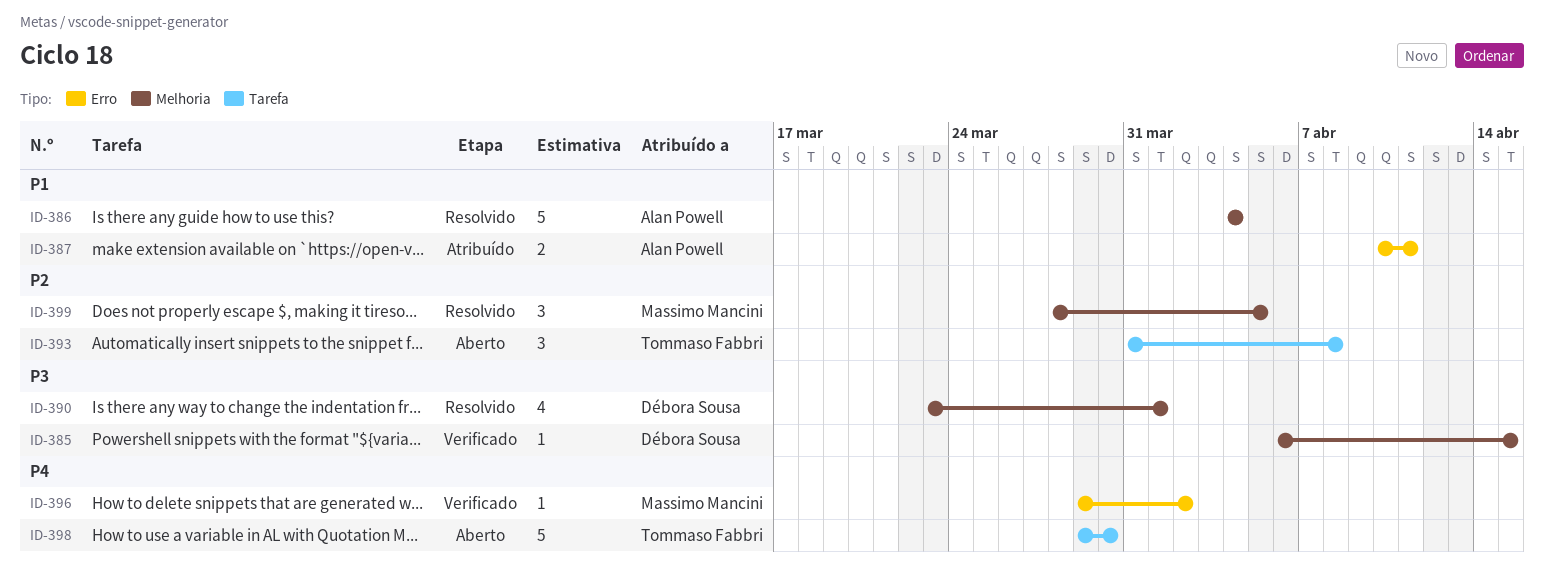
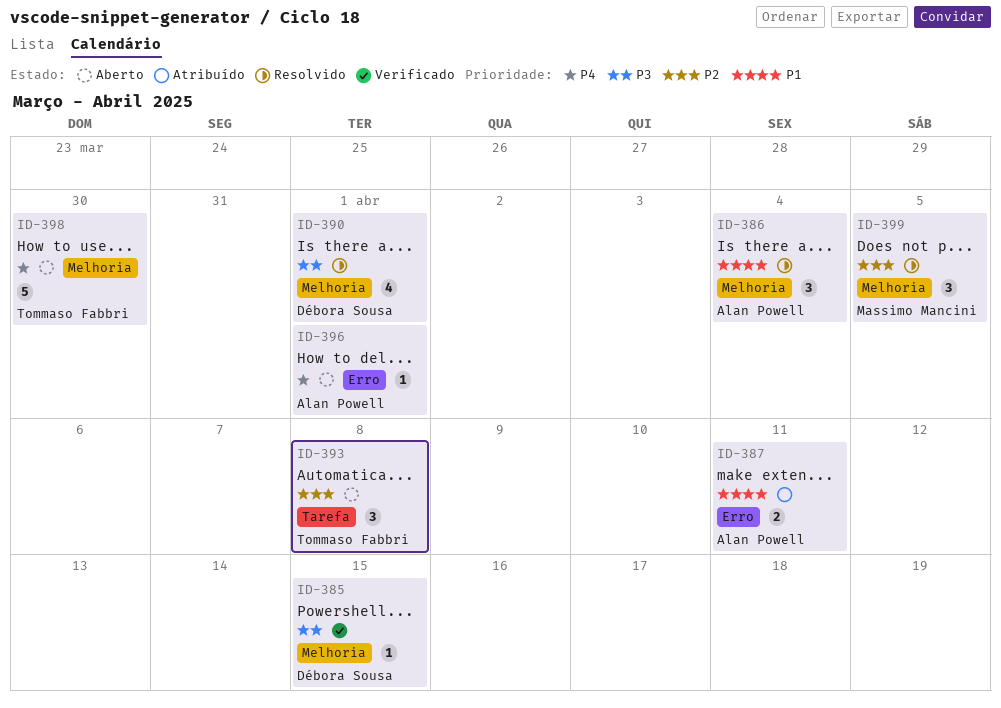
ID-386, estimate: 5 -> 3
ID-396, status: Verificado -> Aberto
ID-396, owner: Massimo Mancini -> Alan Powell
ID-396, due: Apr 2 -> Apr 1
ID-398, label: Tarefa -> Melhoria

